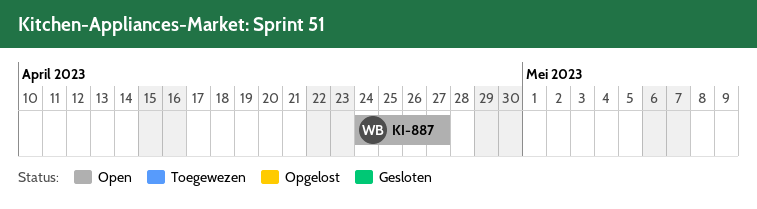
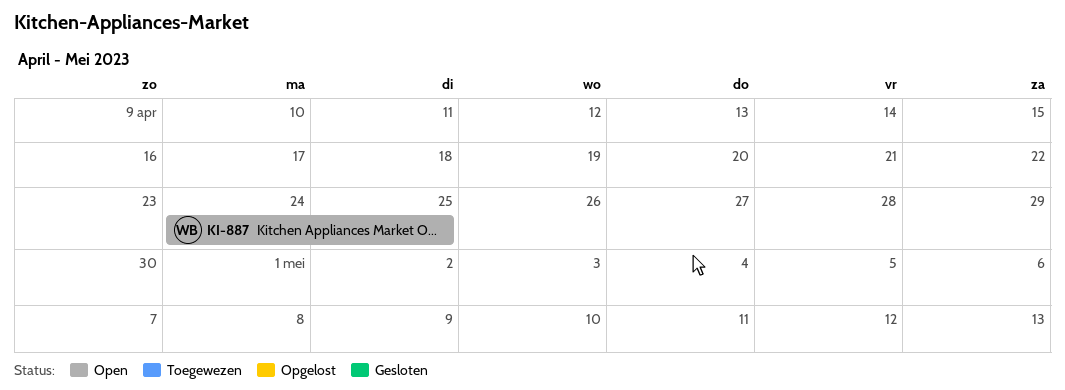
KI-887, due: Apr 27 -> Apr 25

